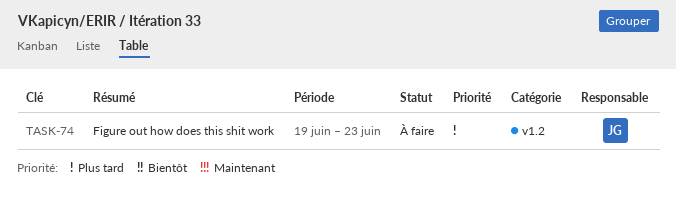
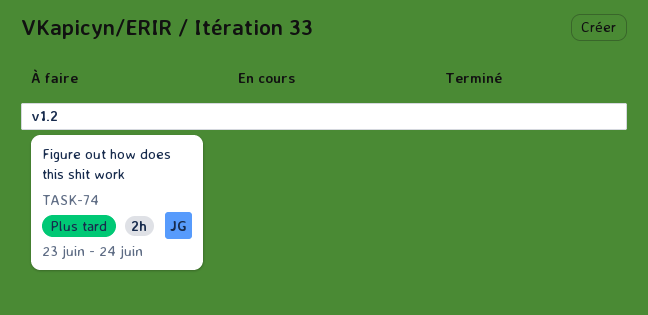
TASK-74, start: Jun 19 -> Jun 23
TASK-74, due: Jun 23 -> Jun 24

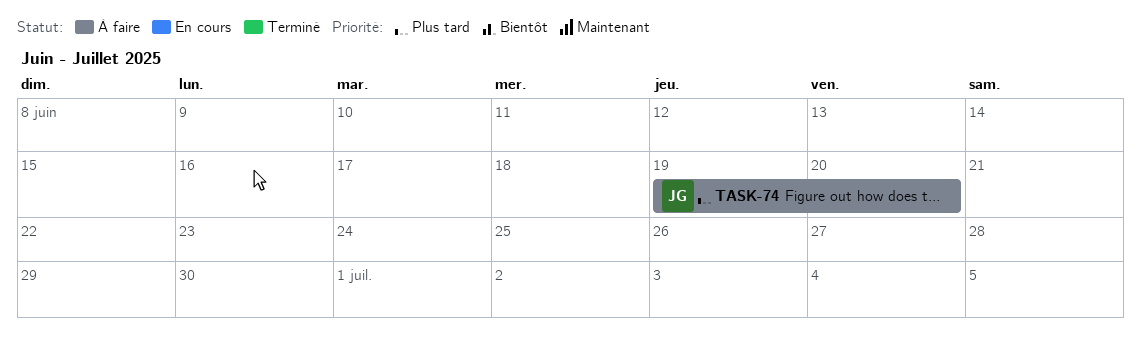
TASK-74, start: Jun 23 -> Jun 19
TASK-74, due: Jun 24 -> Jun 20

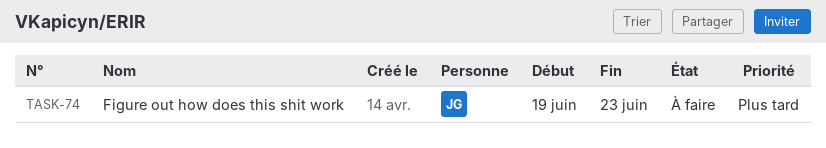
TASK-74, due: Jun 20 -> Jun 23

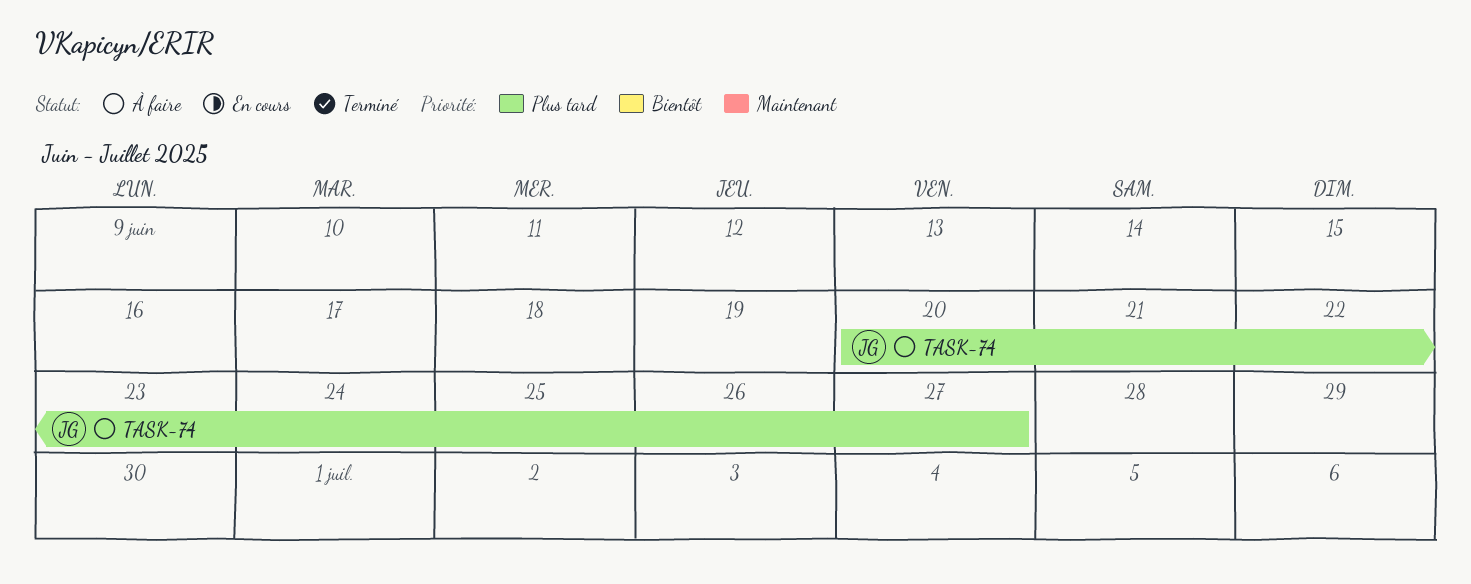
TASK-74, start: Jun 19 -> Jun 20
TASK-74, due: Jun 23 -> Jun 27

